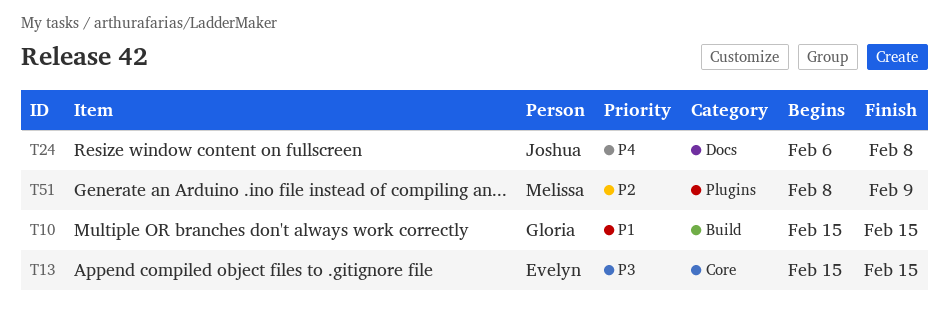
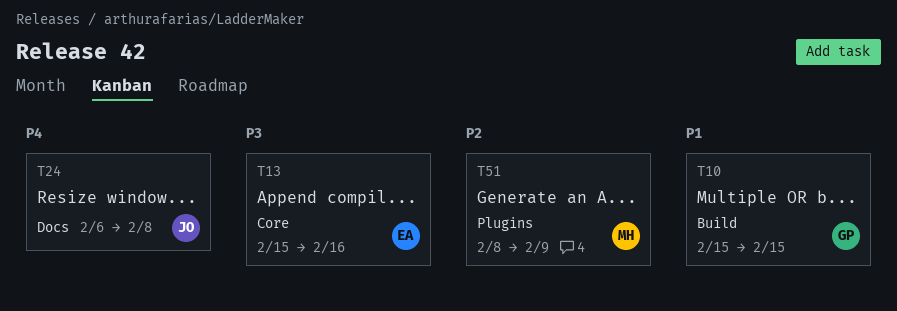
T13, due: Feb 15 -> Feb 16

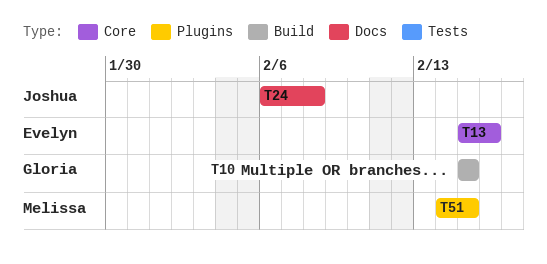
T51, start: Feb 8 -> Feb 14
T51, due: Feb 9 -> Feb 15

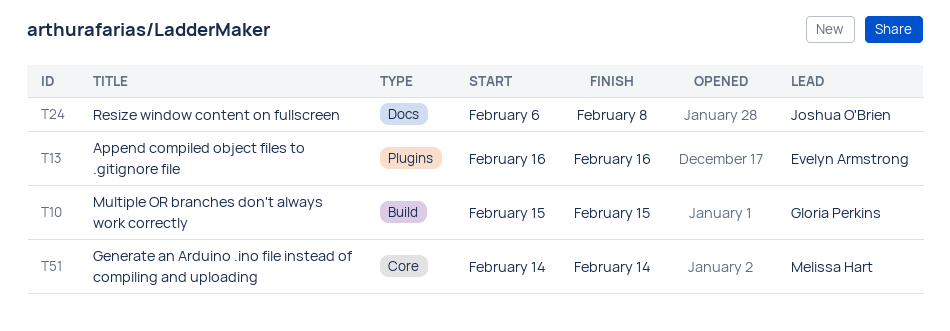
T13, label: Core -> Plugins
T13, start: Feb 15 -> Feb 16
T51, label: Plugins -> Core
T51, due: Feb 15 -> Feb 14

